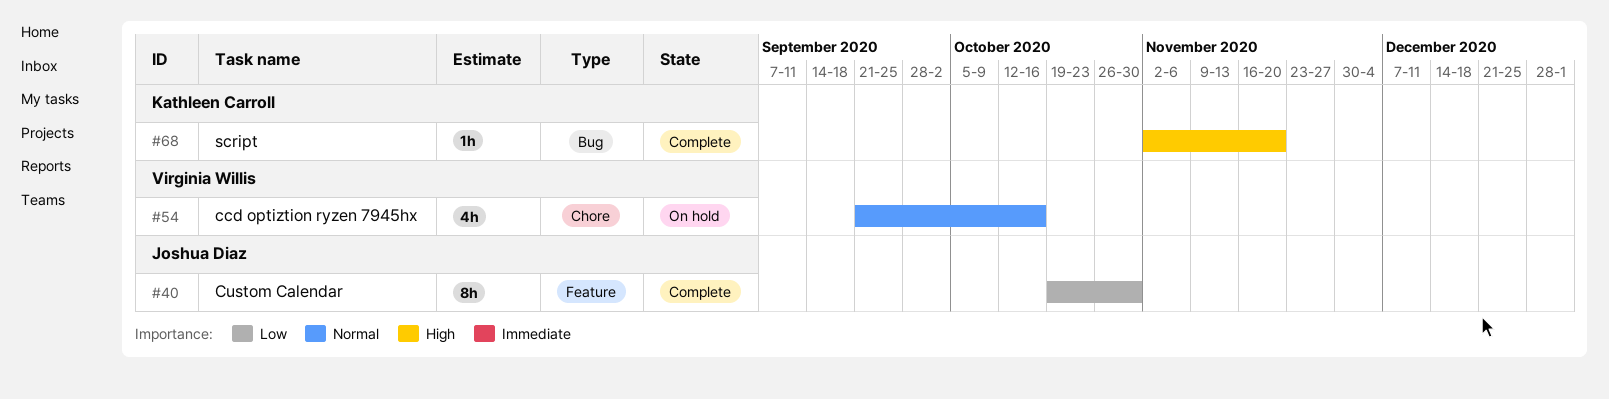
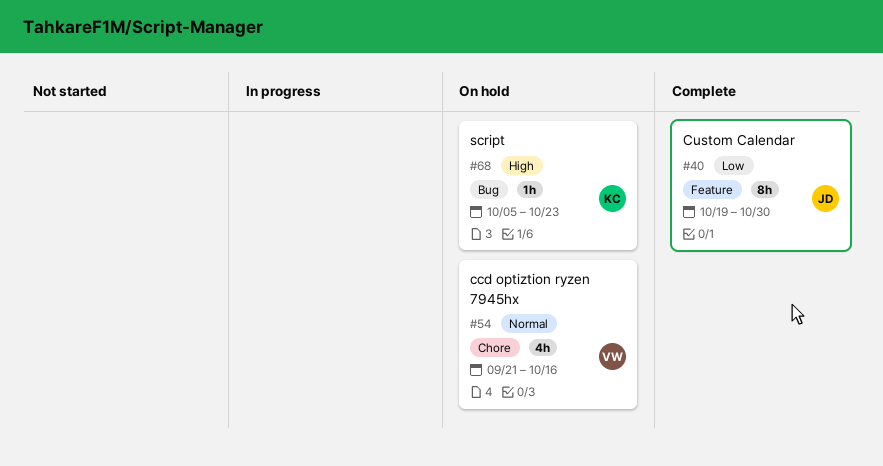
#68, status: Complete -> On hold
#68, start: Nov 2 -> Oct 5
#68, due: Nov 20 -> Oct 23

